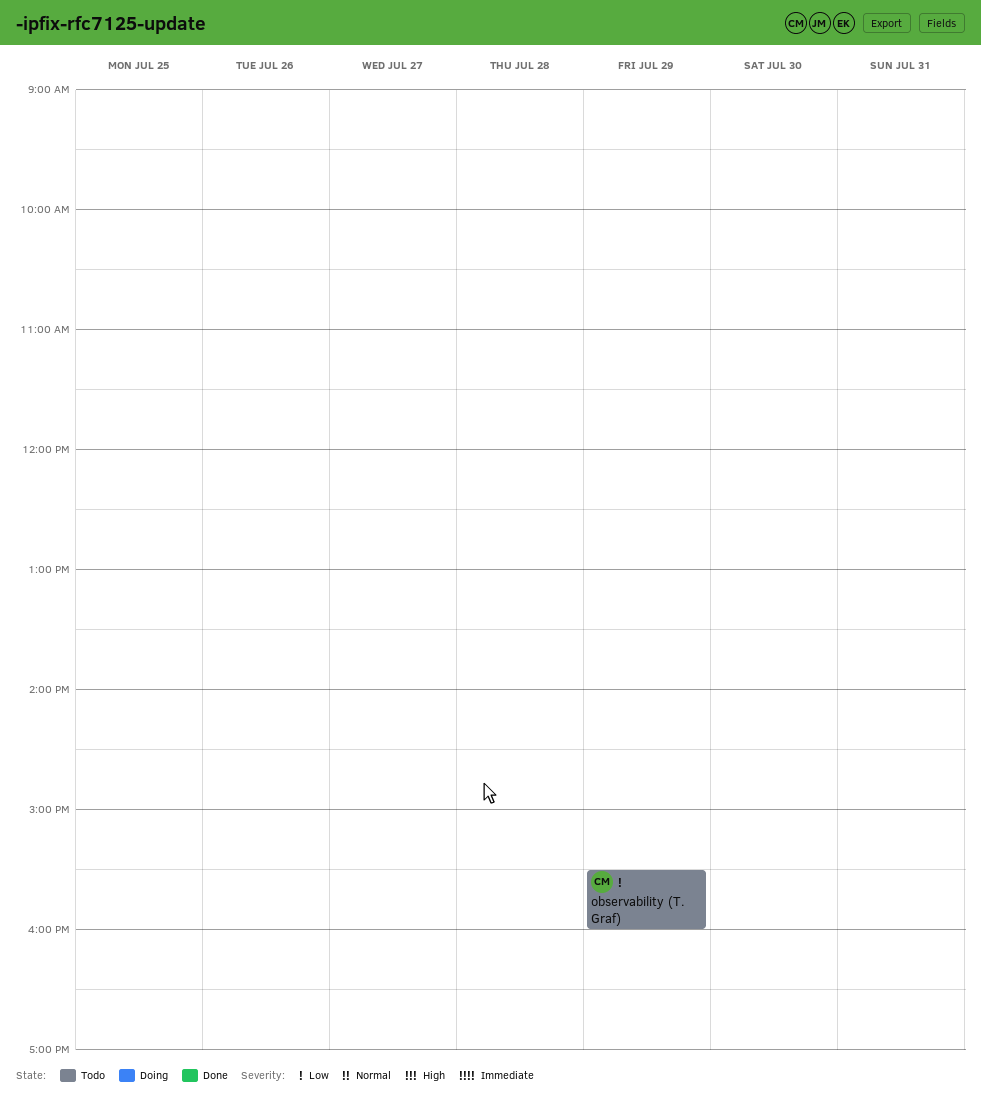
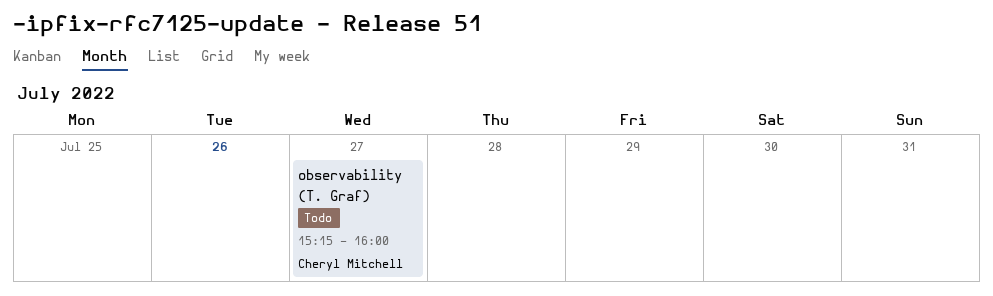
observability (T. Graf), day: Jul 29 -> Jul 27
observability (T. Graf), begins: 15:30 -> 15:15

